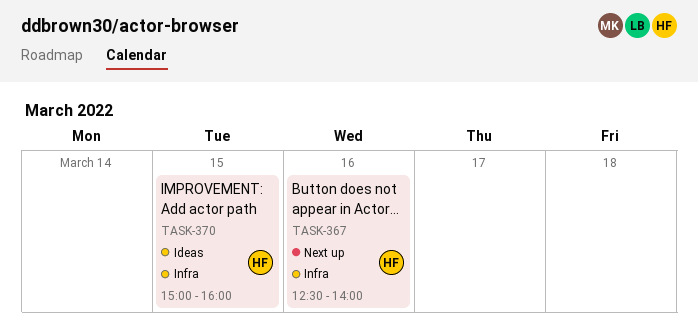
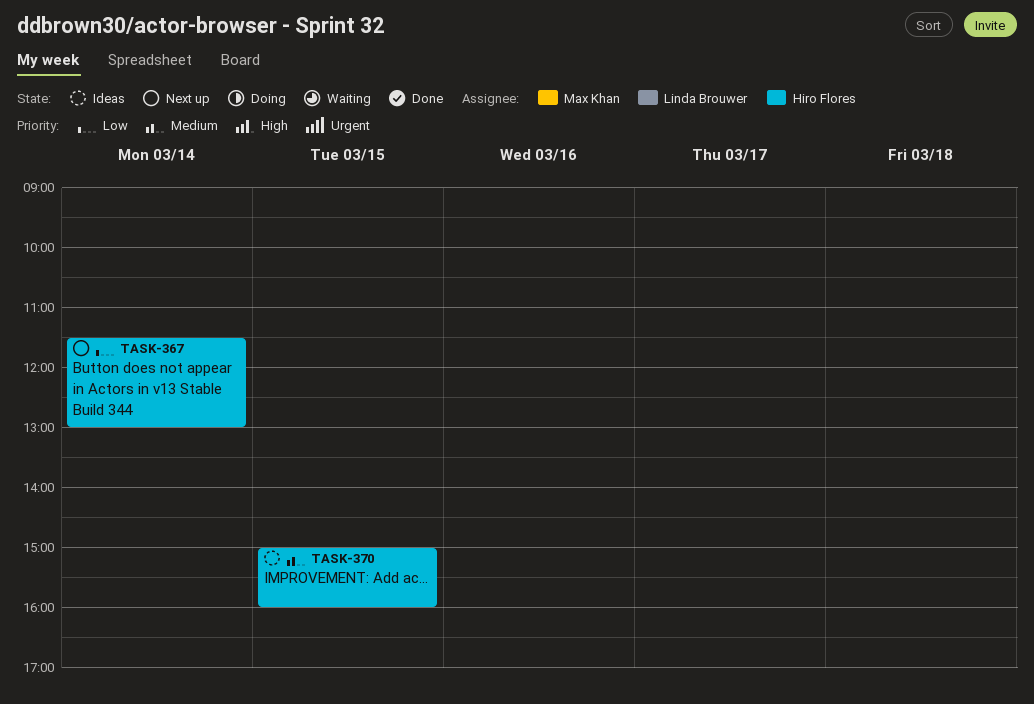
TASK-367, day: Mar 16 -> Mar 14
TASK-367, begins: 12:30 -> 11:30
TASK-367, ends: 14:00 -> 13:00

